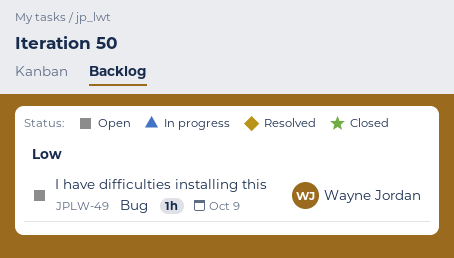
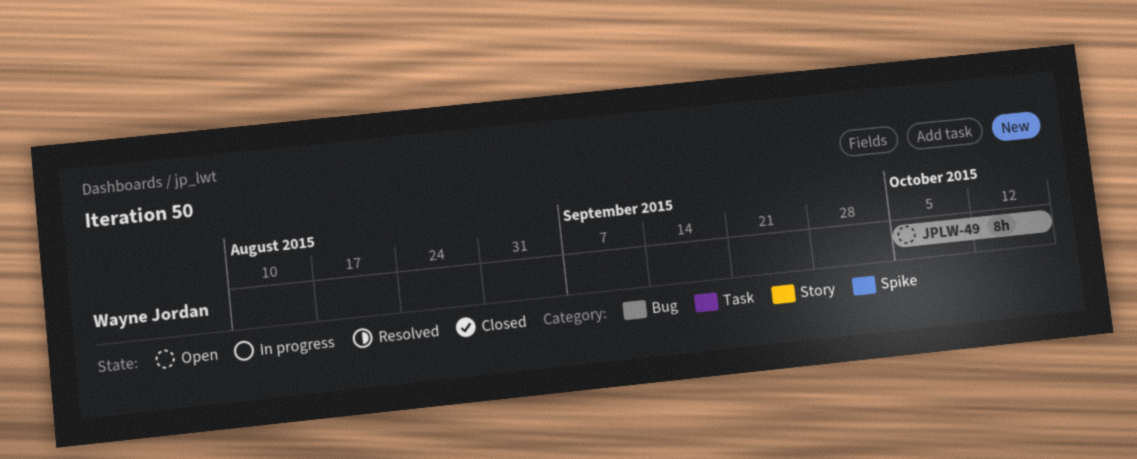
JPLW-49, estimate: 1h -> 8h
JPLW-49, due: Oct 9 -> Oct 16

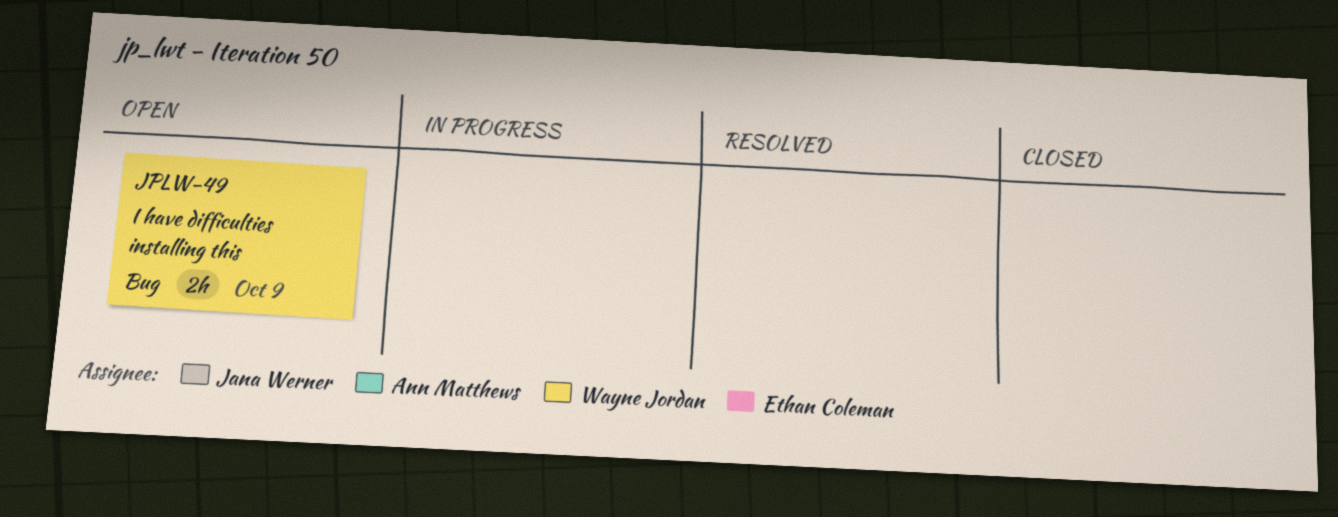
JPLW-49, estimate: 8h -> 2h
JPLW-49, due: Oct 16 -> Oct 9

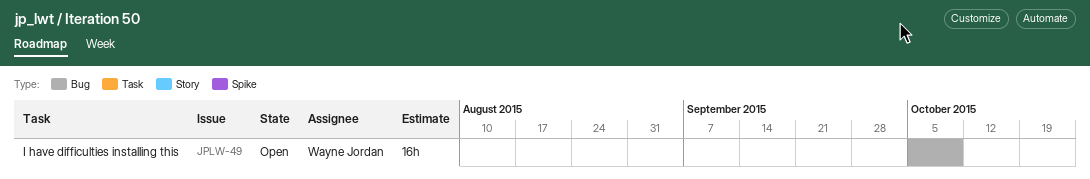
JPLW-49, estimate: 2h -> 16h

